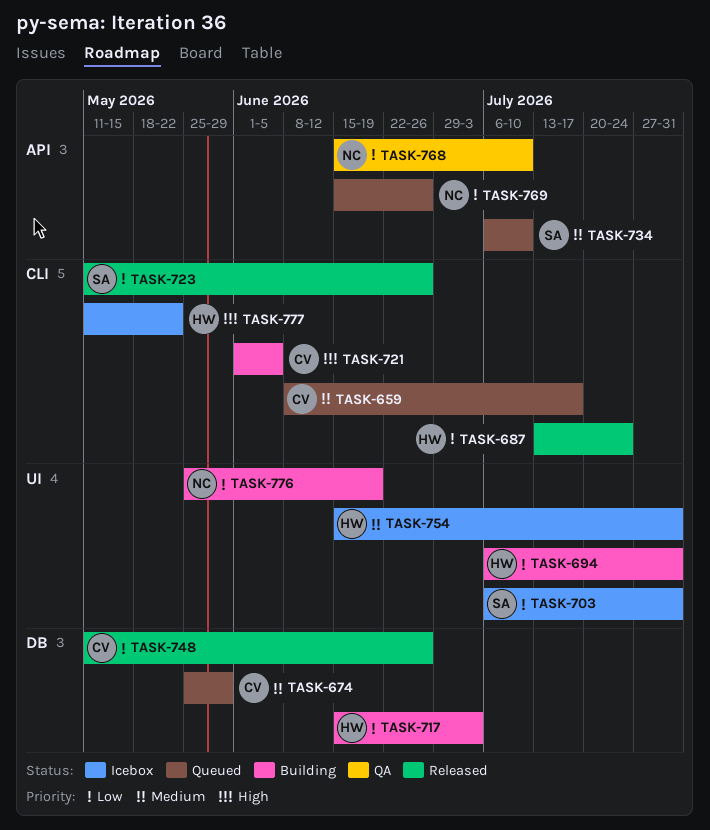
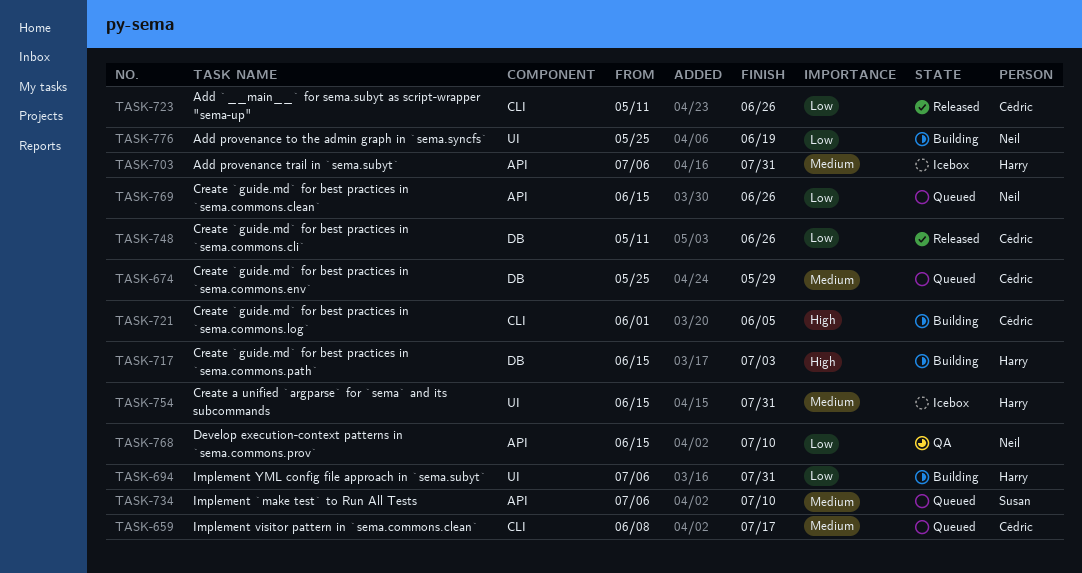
TASK-687: present -> none
TASK-703, owner: Susan -> Harry
TASK-703, priority: Low -> Medium
TASK-703, label: UI -> API
TASK-717, priority: Low -> High
TASK-723, owner: Susan -> Cédric
TASK-777: present -> none

